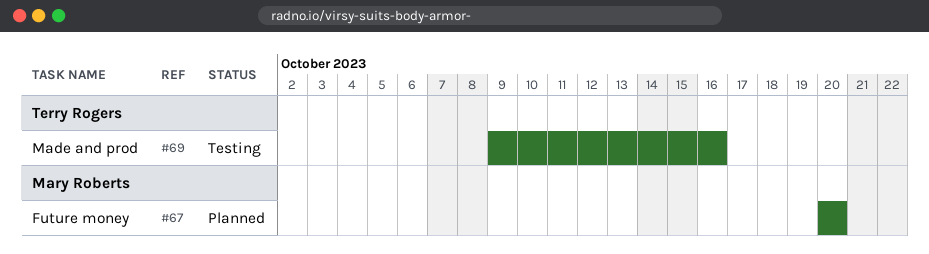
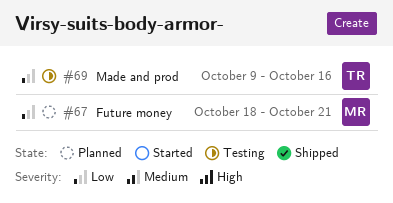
#67, start: Oct 20 -> Oct 18
#67, due: Oct 20 -> Oct 21

